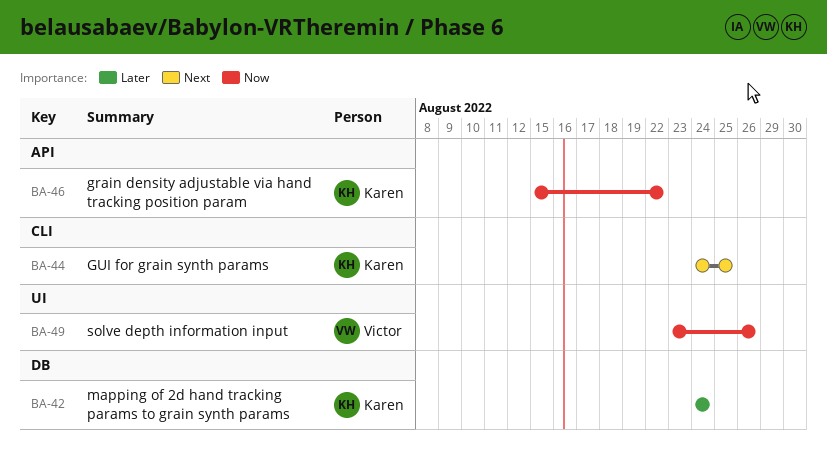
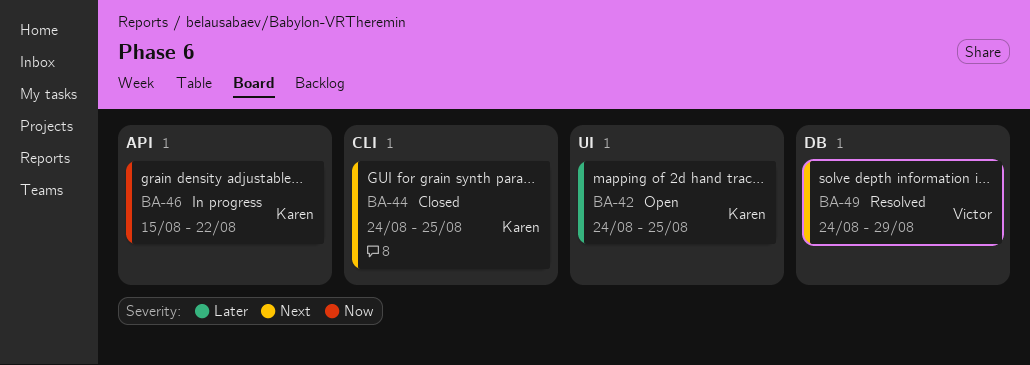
BA-42, label: DB -> UI
BA-42, due: Aug 24 -> Aug 25
BA-49, priority: Now -> Next
BA-49, label: UI -> DB
BA-49, start: Aug 23 -> Aug 24
BA-49, due: Aug 26 -> Aug 29

